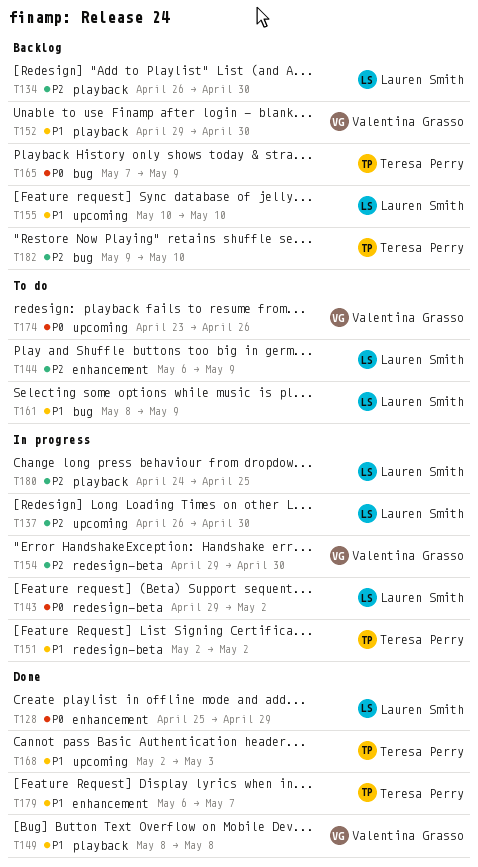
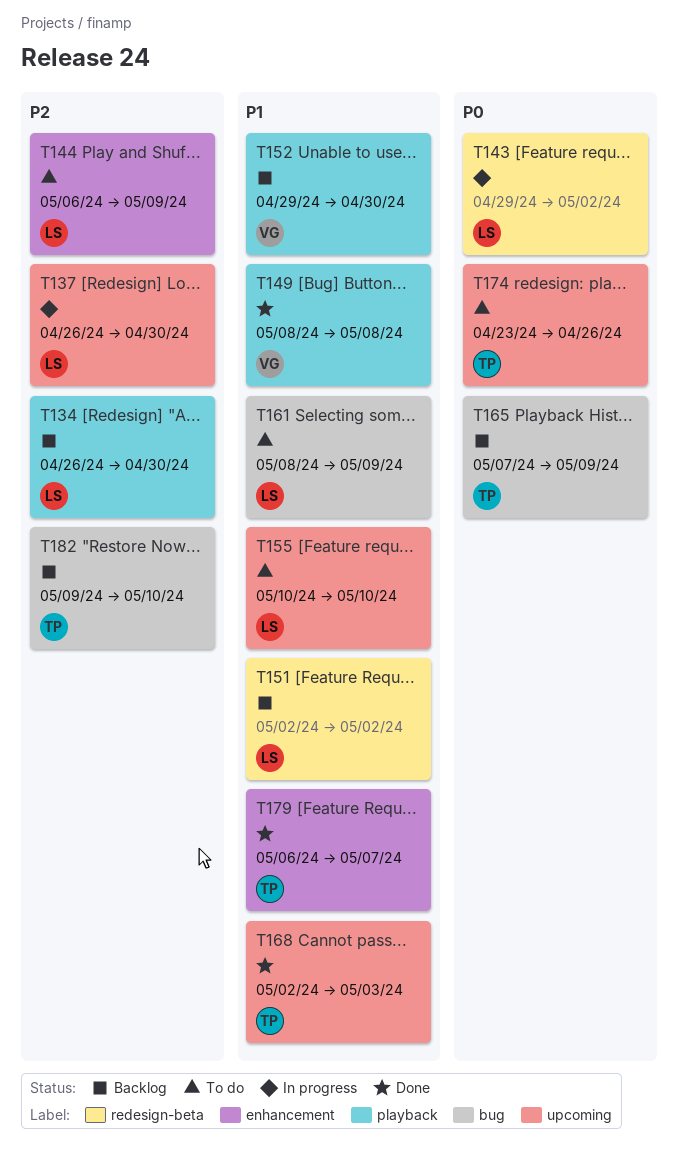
T128: present -> none
T151, status: In progress -> Backlog
T151, owner: Teresa Perry -> Lauren Smith
T154: present -> none
T155, status: Backlog -> To do
T174, owner: Valentina Grasso -> Teresa Perry
T180: present -> none

